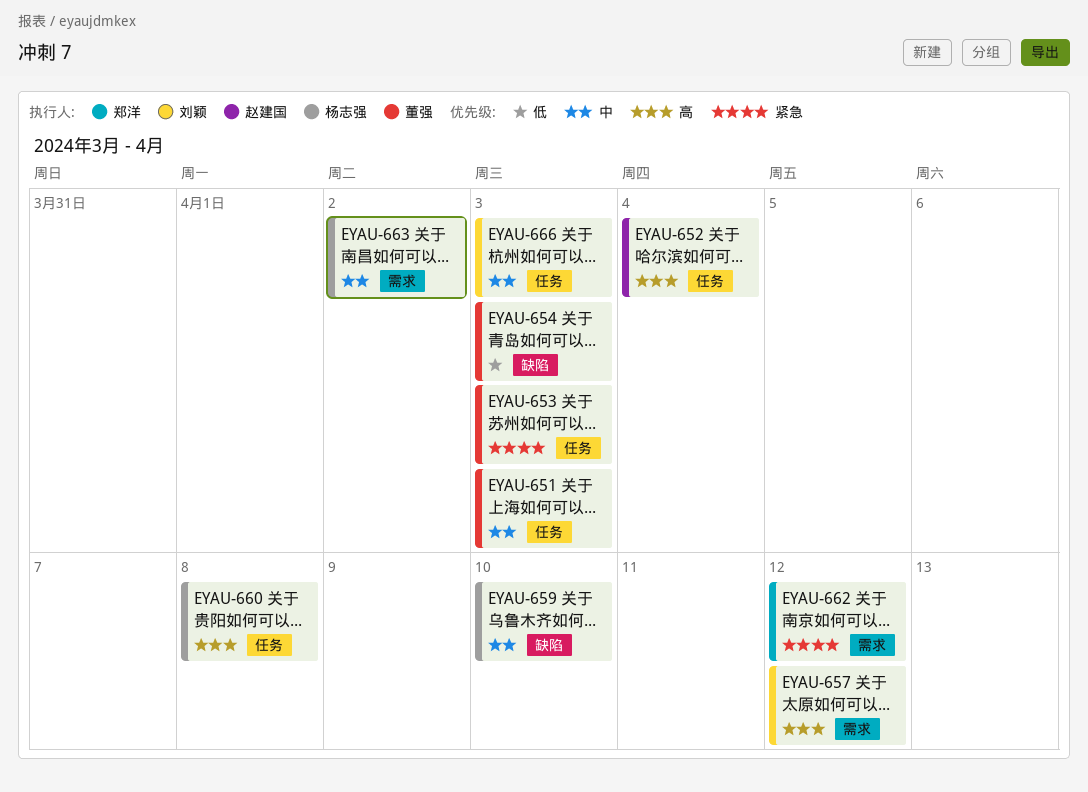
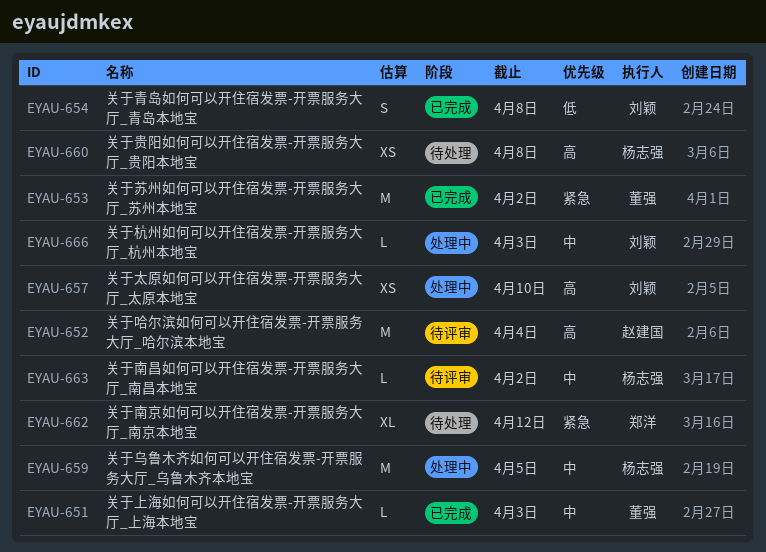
EYAU-653, due: Apr 3 -> Apr 2
EYAU-654, owner: 董强 -> 刘颖
EYAU-654, due: Apr 3 -> Apr 8
EYAU-657, due: Apr 12 -> Apr 10
EYAU-659, due: Apr 10 -> Apr 5

